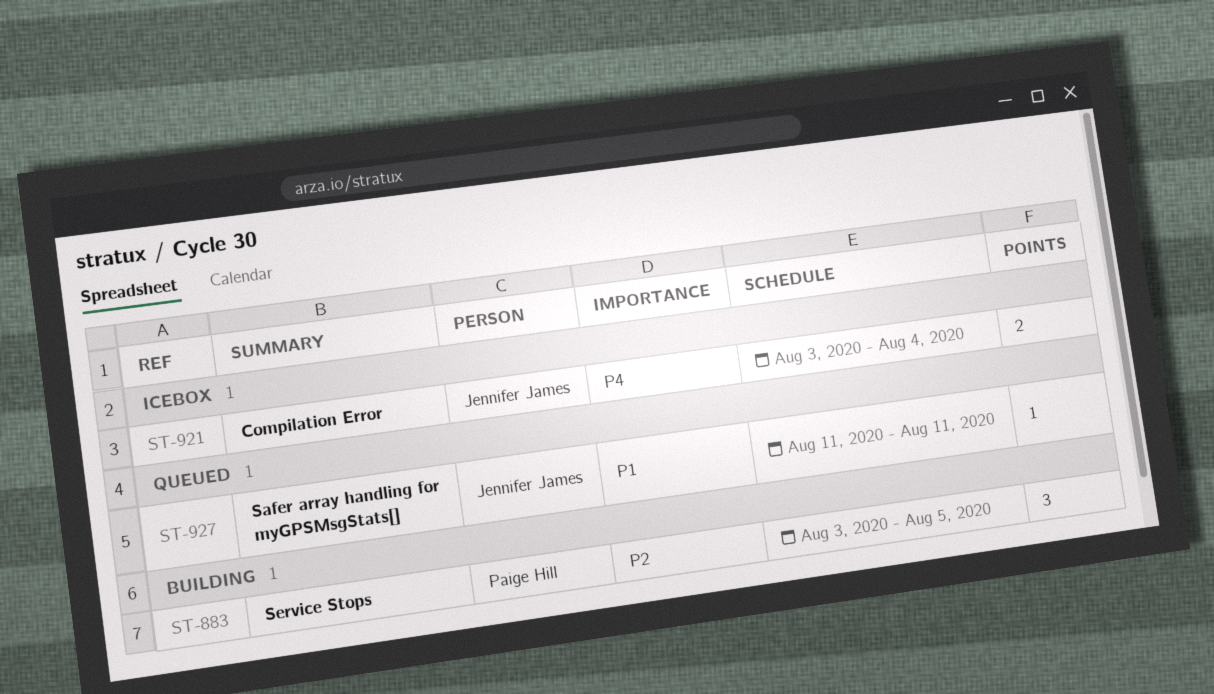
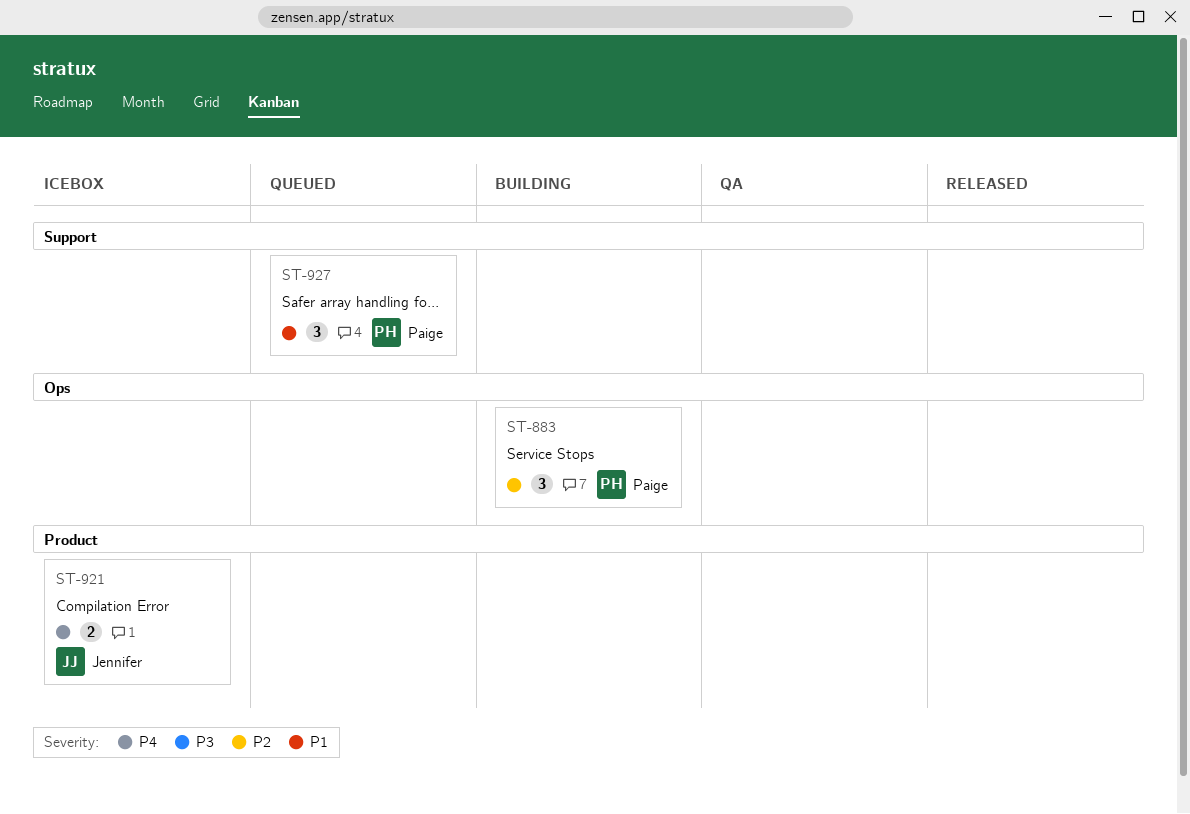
ST-927, owner: Jennifer James -> Paige Hill
ST-927, estimate: 1 -> 3

